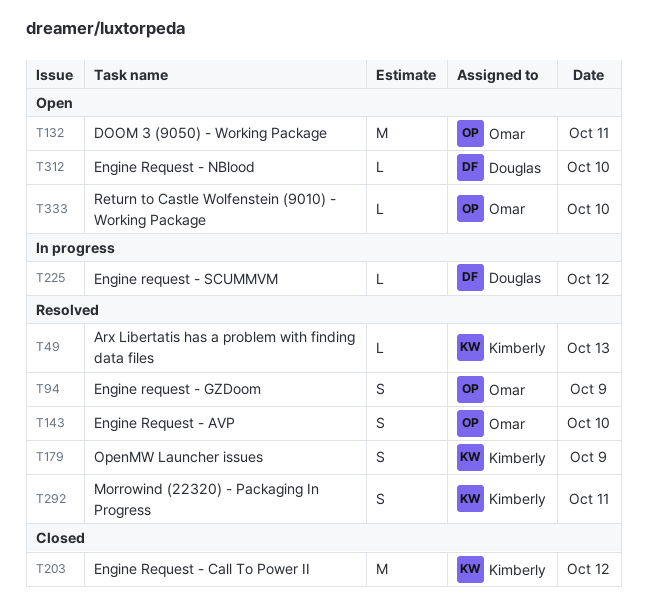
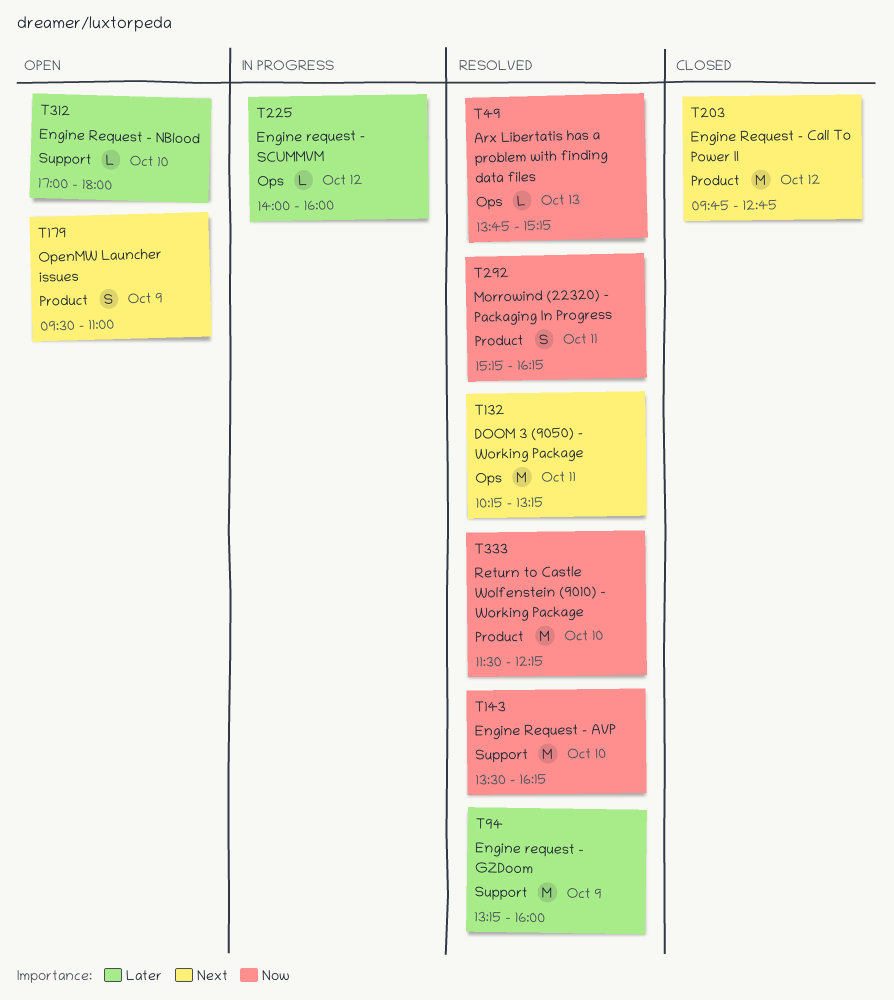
T94, estimate: S -> M
T132, status: Open -> Resolved
T143, estimate: S -> M
T179, status: Resolved -> Open
T333, status: Open -> Resolved
T333, estimate: L -> M

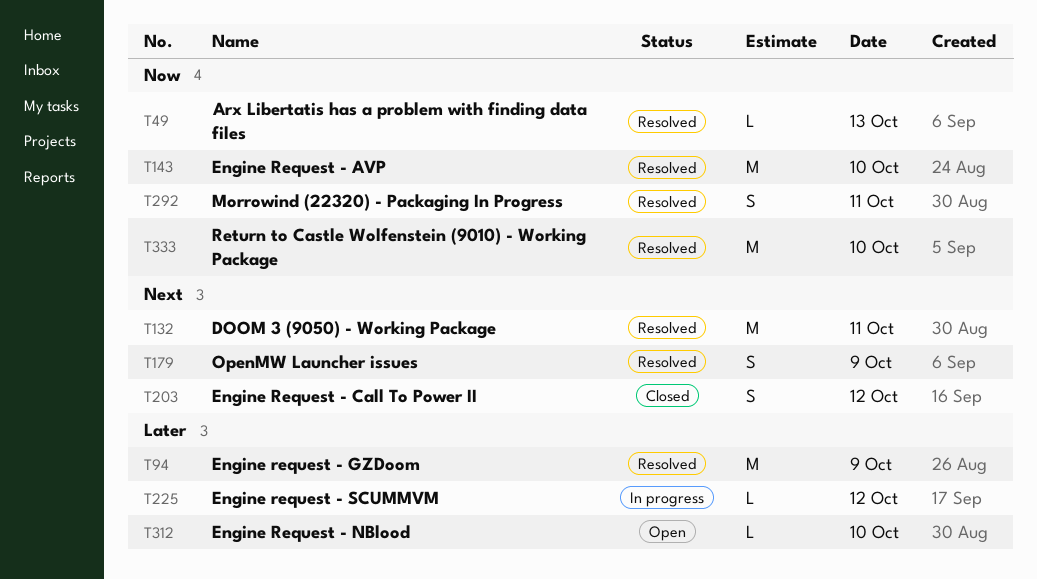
T179, status: Open -> Resolved
T203, estimate: M -> S

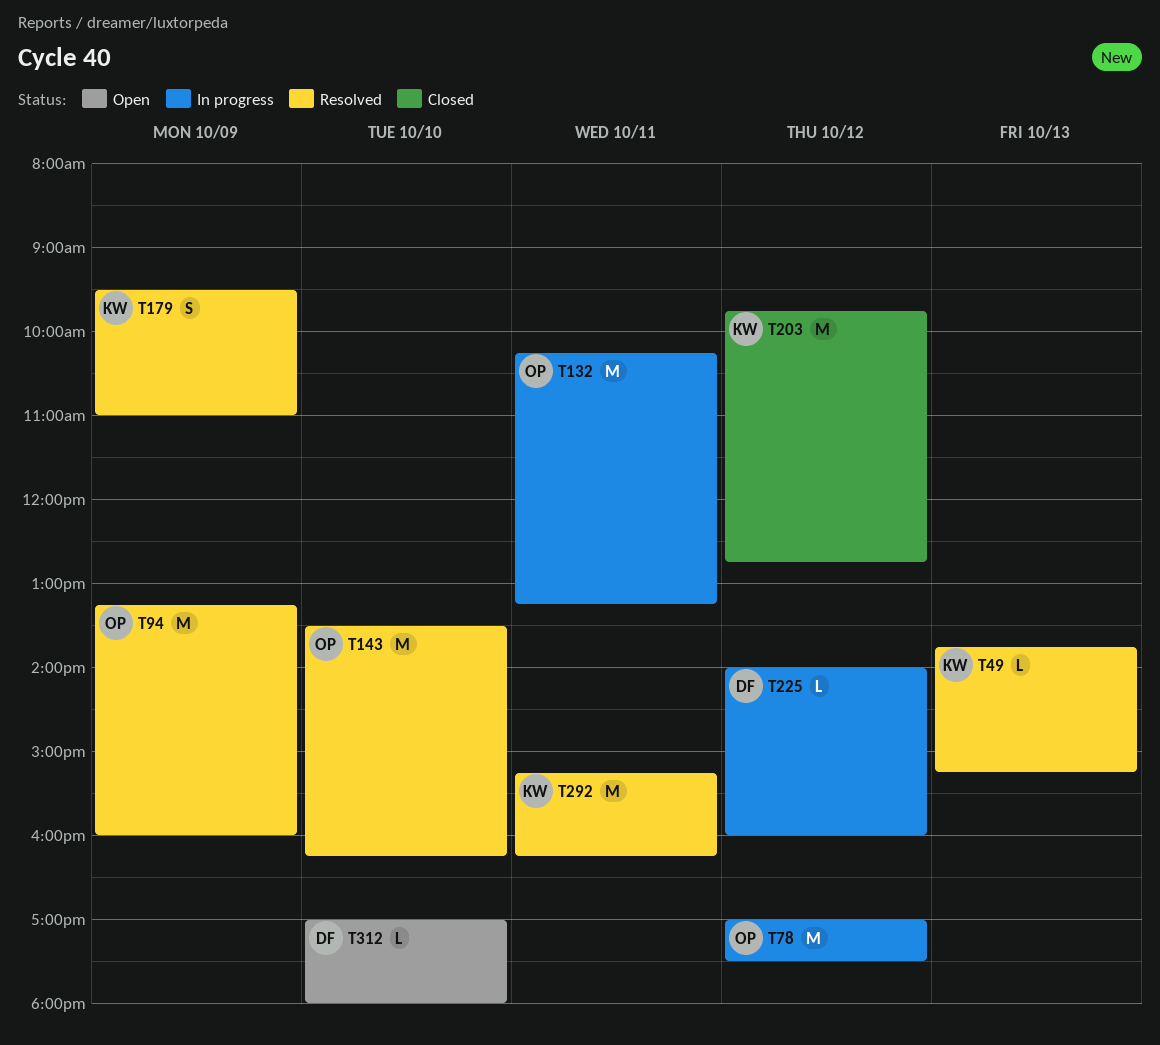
T78: none -> present
T132, status: Resolved -> In progress
T203, estimate: S -> M
T292, estimate: S -> M
T333: present -> none

